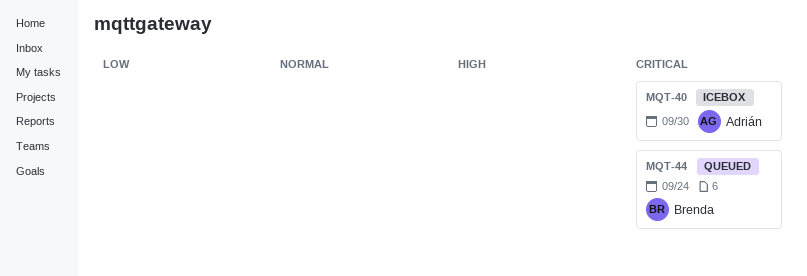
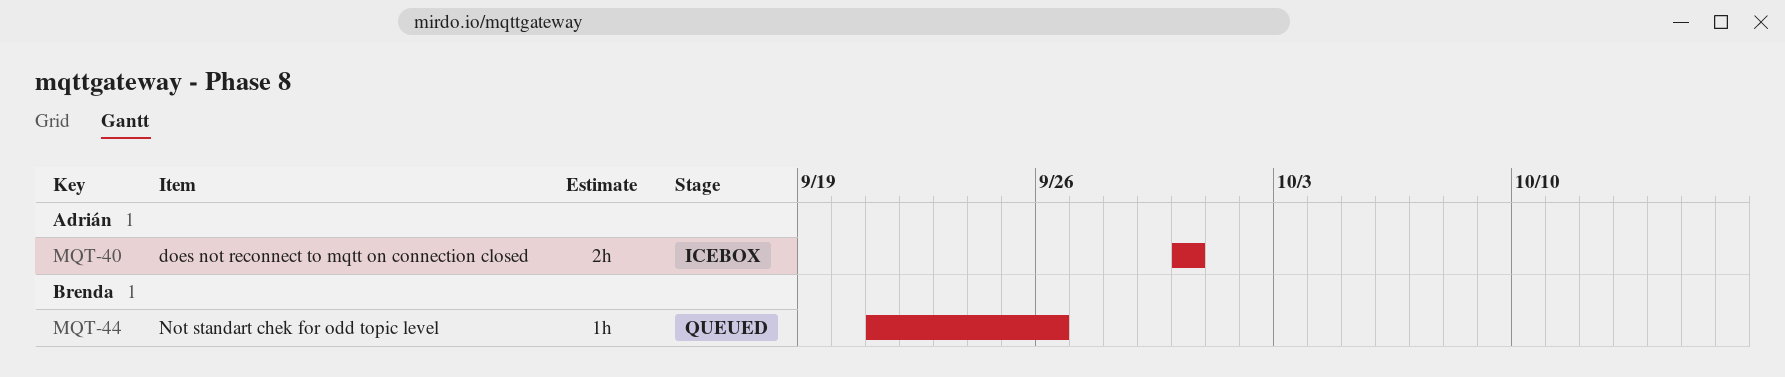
MQT-44, due: Sep 24 -> Sep 26

